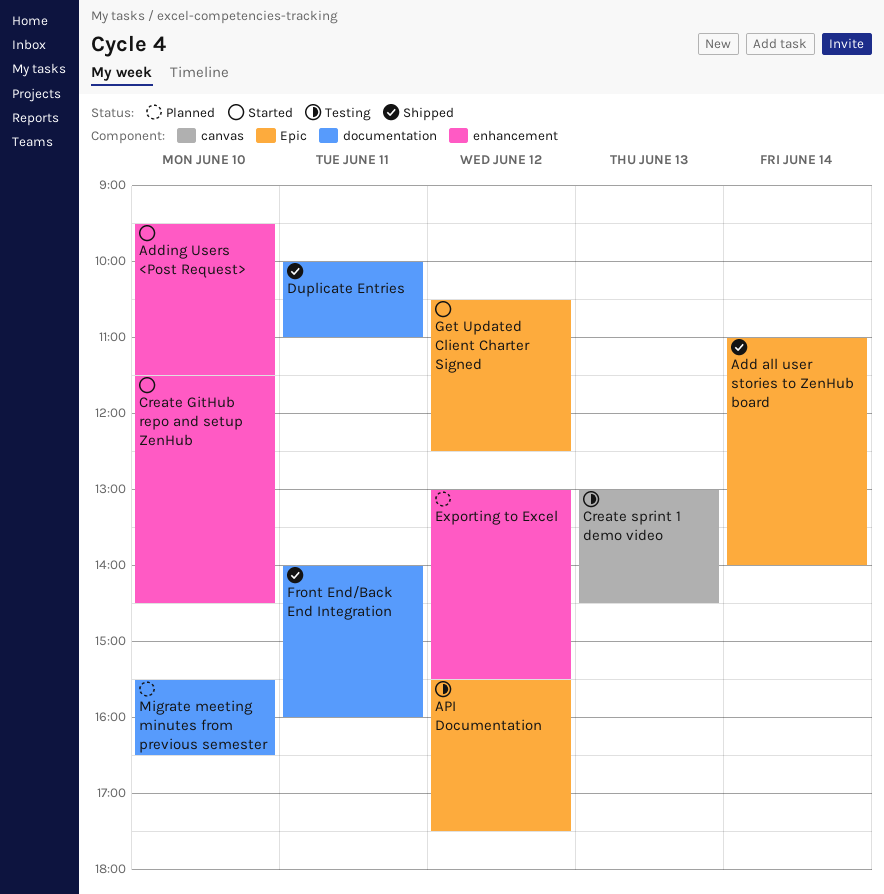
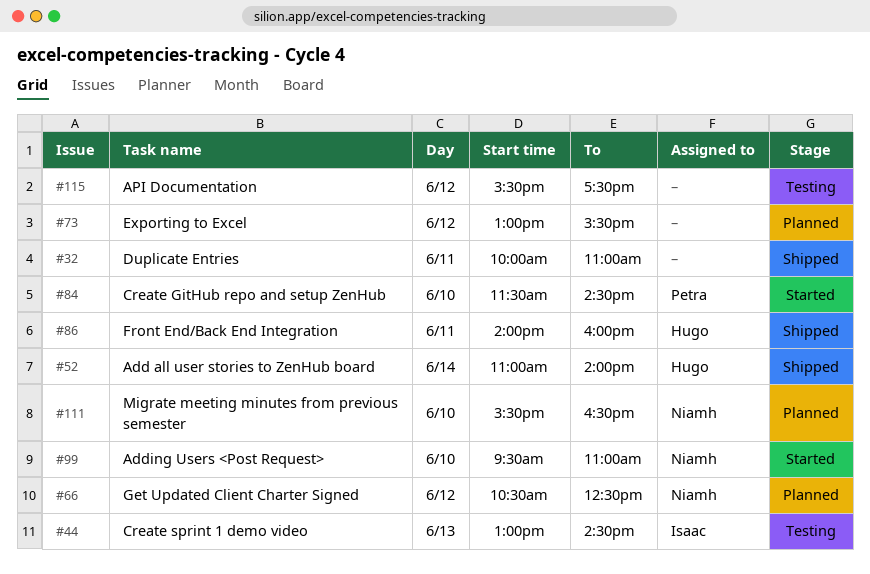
Adding Users <Post Request>, ends: 11:30 -> 11:00
Get Updated Client Charter Signed, status: Started -> Planned

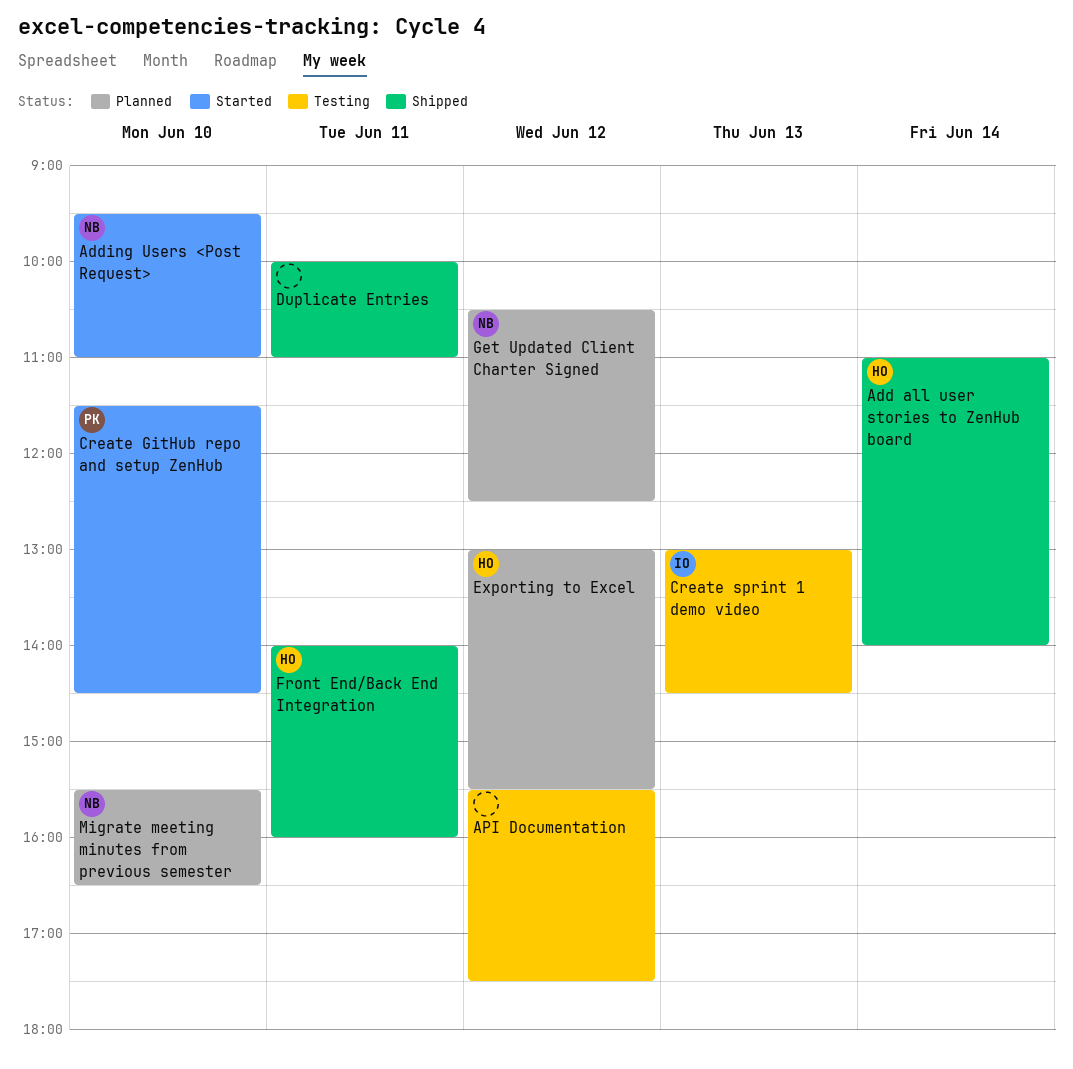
Exporting to Excel, owner: none -> Hugo

